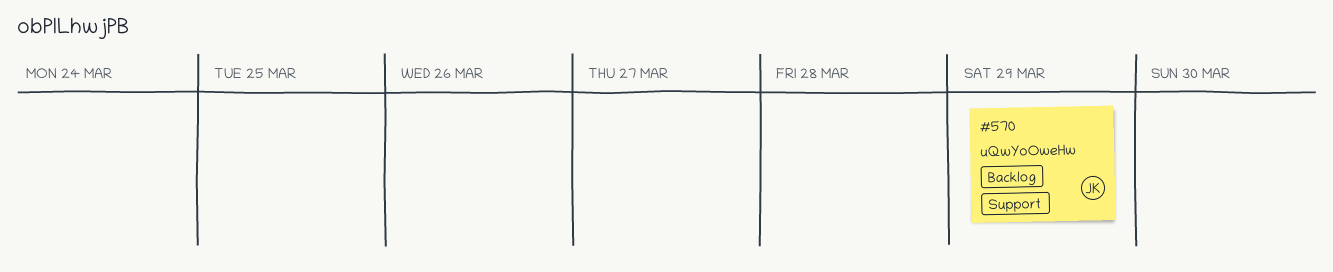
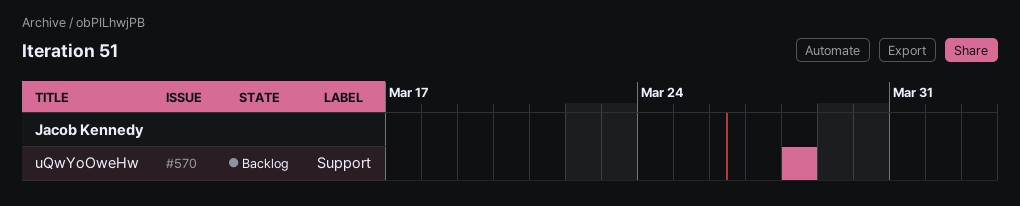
#570, due: Mar 29 -> Mar 28

